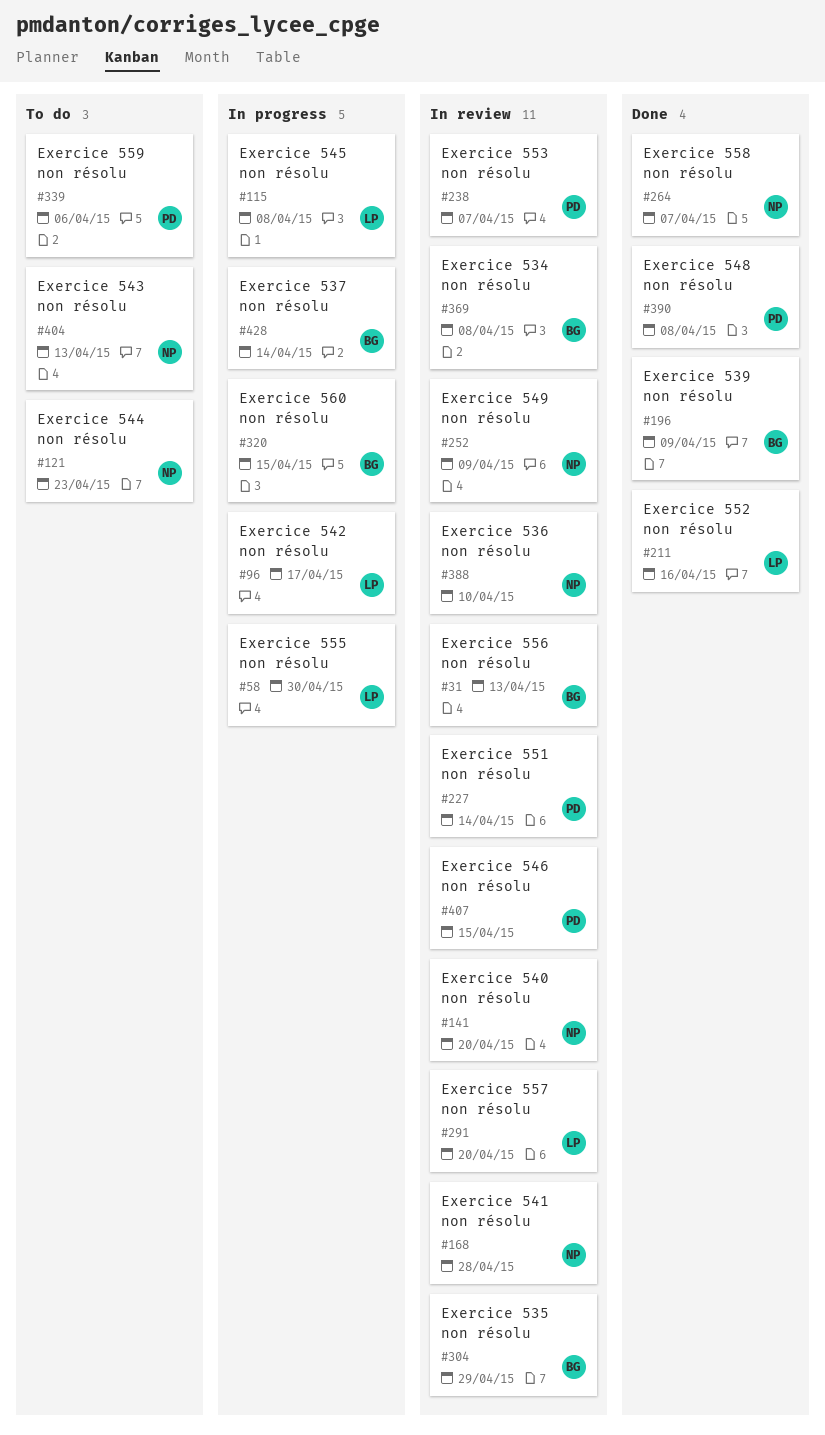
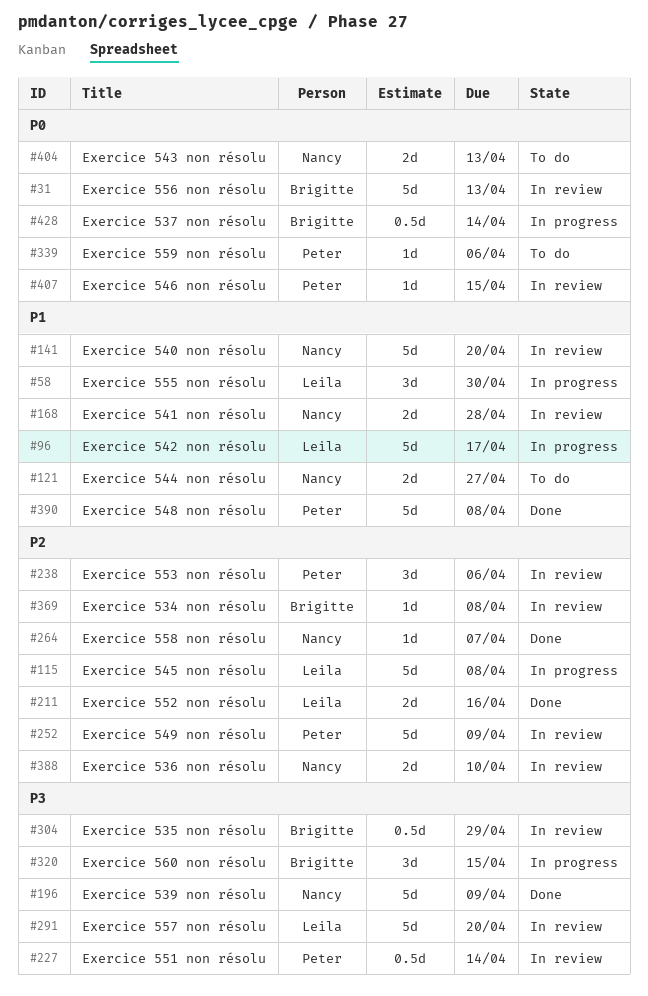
#121, due: Apr 23 -> Apr 27
#196, owner: Brigitte -> Nancy
#238, due: Apr 7 -> Apr 6
#252, owner: Nancy -> Peter

